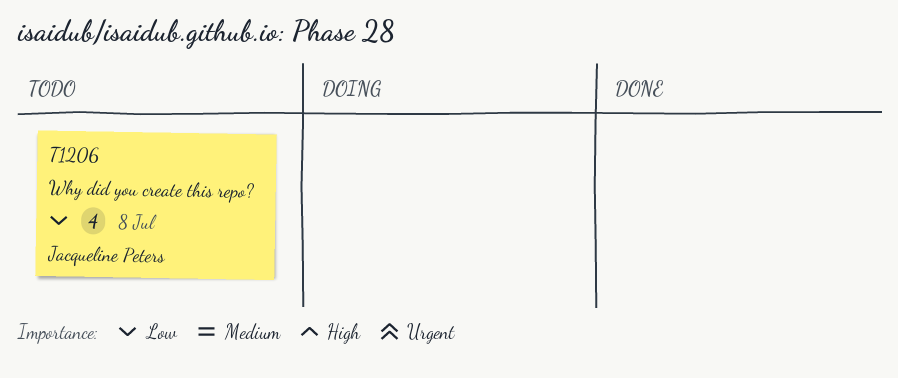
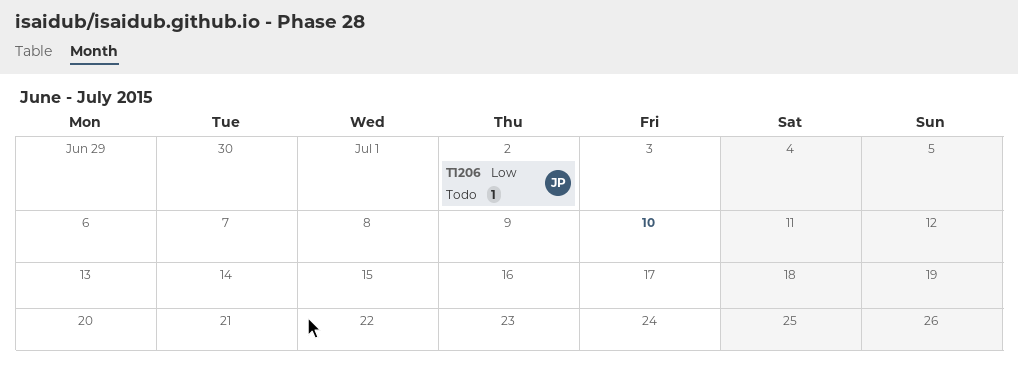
T1206, estimate: 4 -> 1
T1206, due: Jul 8 -> Jul 2

